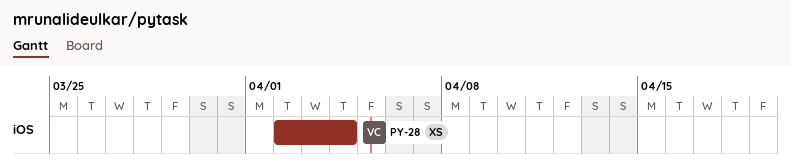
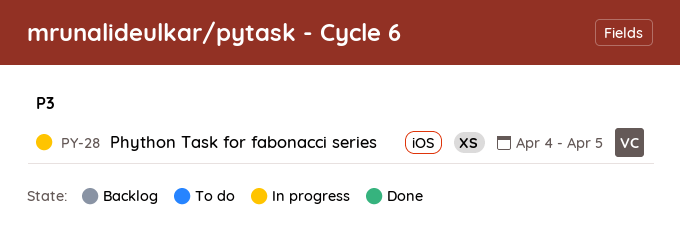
PY-28, start: Apr 2 -> Apr 4
PY-28, due: Apr 4 -> Apr 5

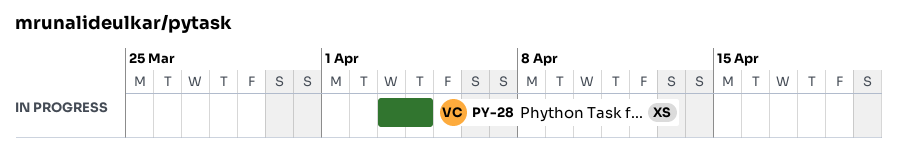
PY-28, start: Apr 4 -> Apr 3
PY-28, due: Apr 5 -> Apr 4

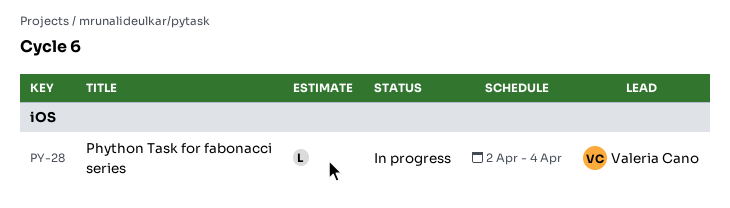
PY-28, estimate: XS -> L
PY-28, start: Apr 3 -> Apr 2

